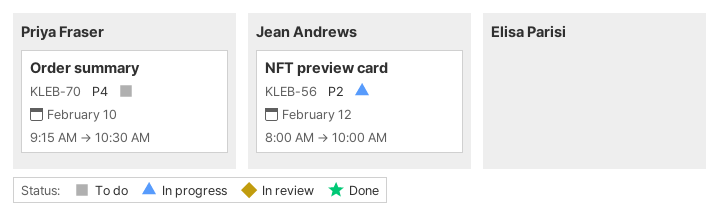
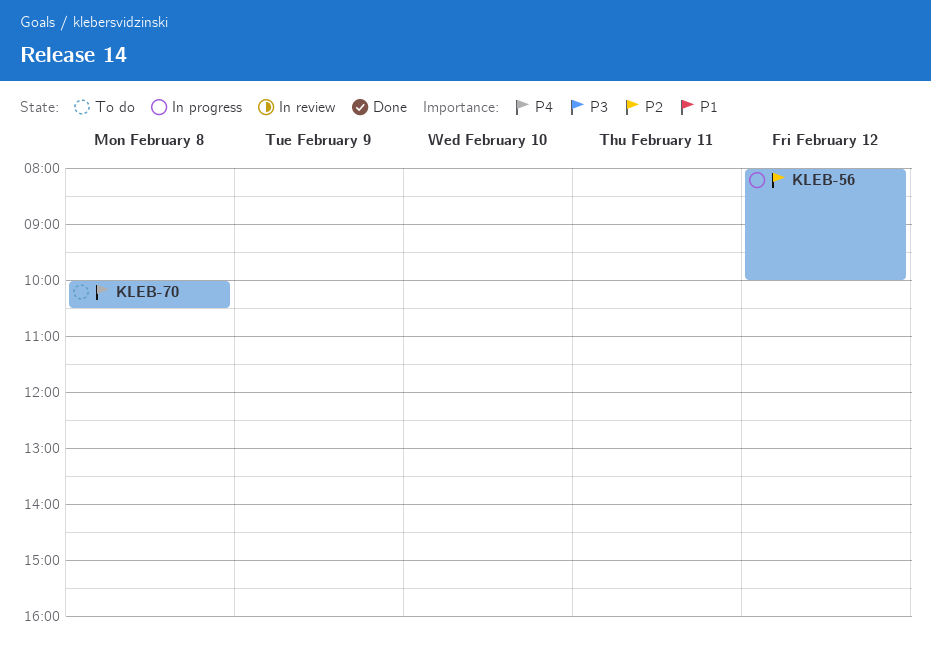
KLEB-70, day: Feb 10 -> Feb 8
KLEB-70, begins: 09:15 -> 10:00

